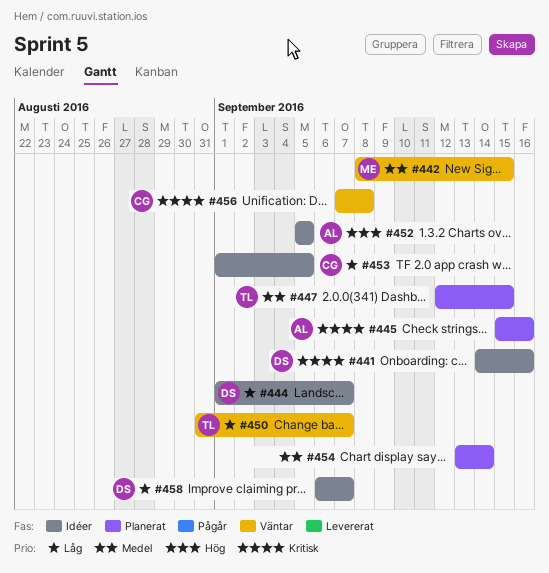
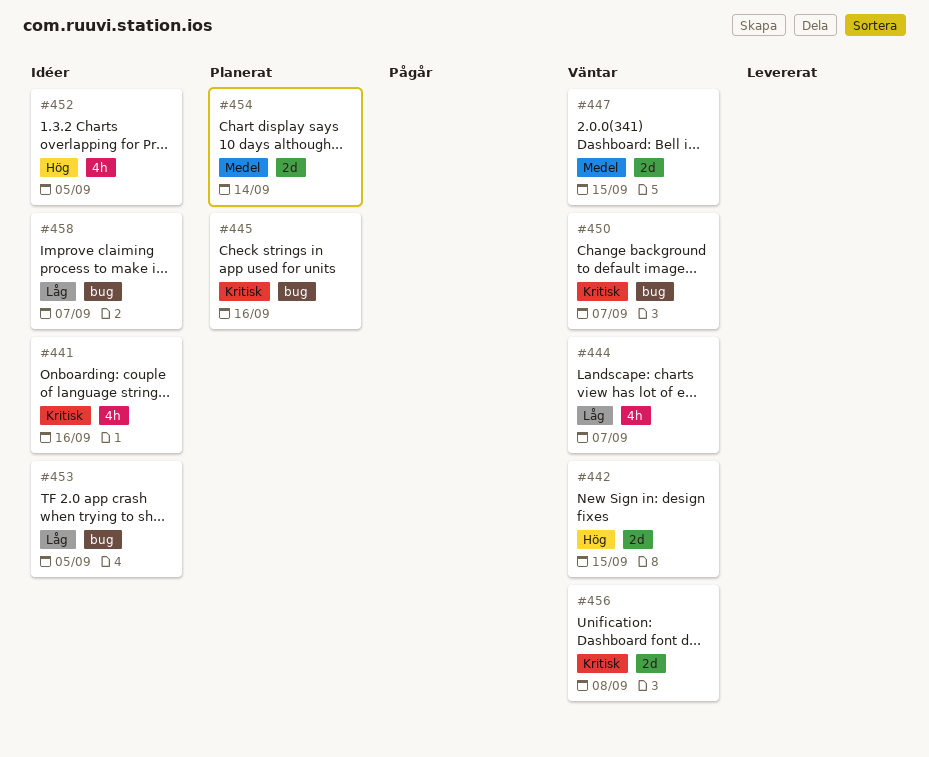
#442, priority: Medel -> Hög
#444, status: Idéer -> Väntar
#447, status: Planerat -> Väntar
#450, priority: Låg -> Kritisk

